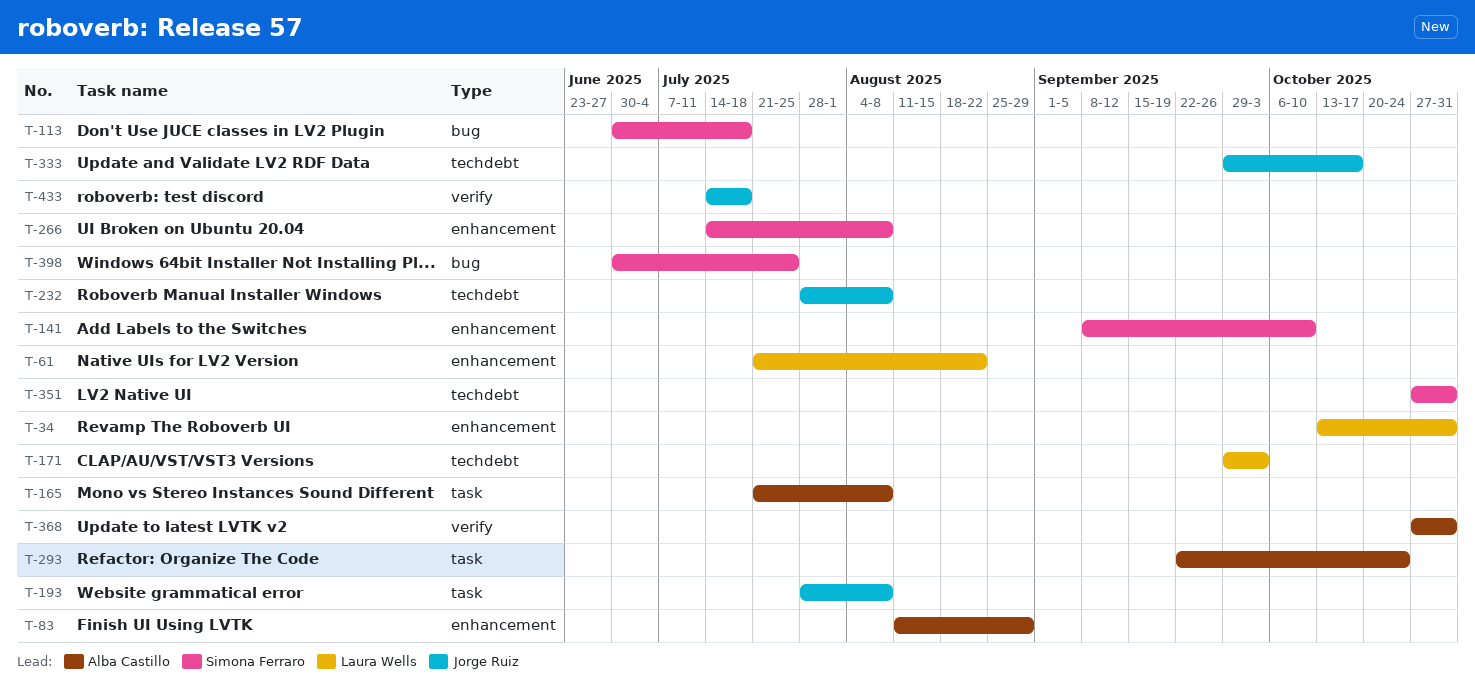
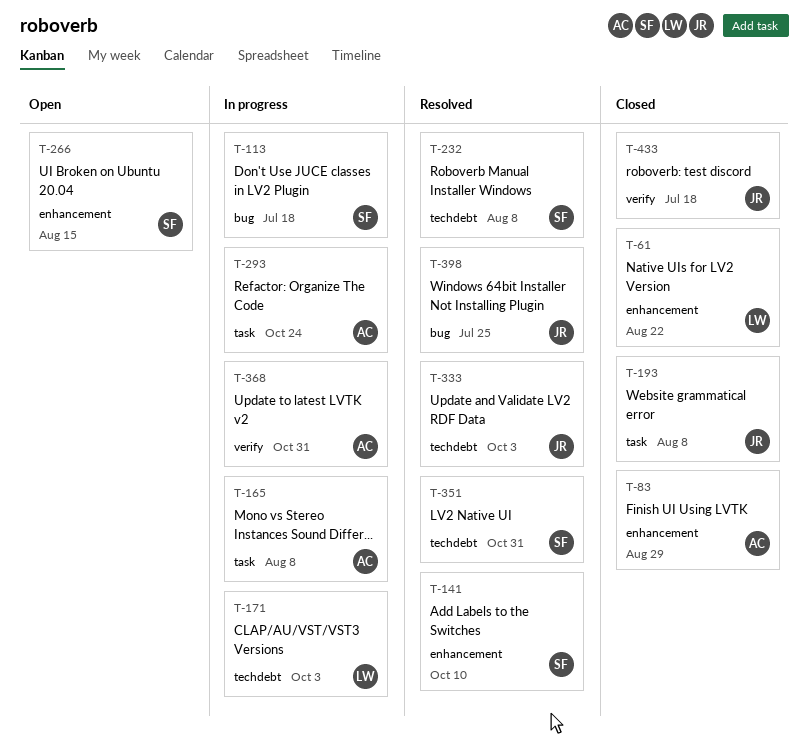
T-34: present -> none
T-232, owner: Jorge Ruiz -> Simona Ferraro
T-266, due: Aug 8 -> Aug 15
T-333, due: Oct 17 -> Oct 3
T-398, owner: Simona Ferraro -> Jorge Ruiz

